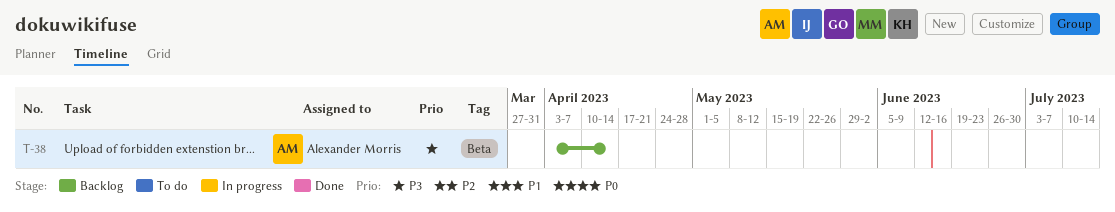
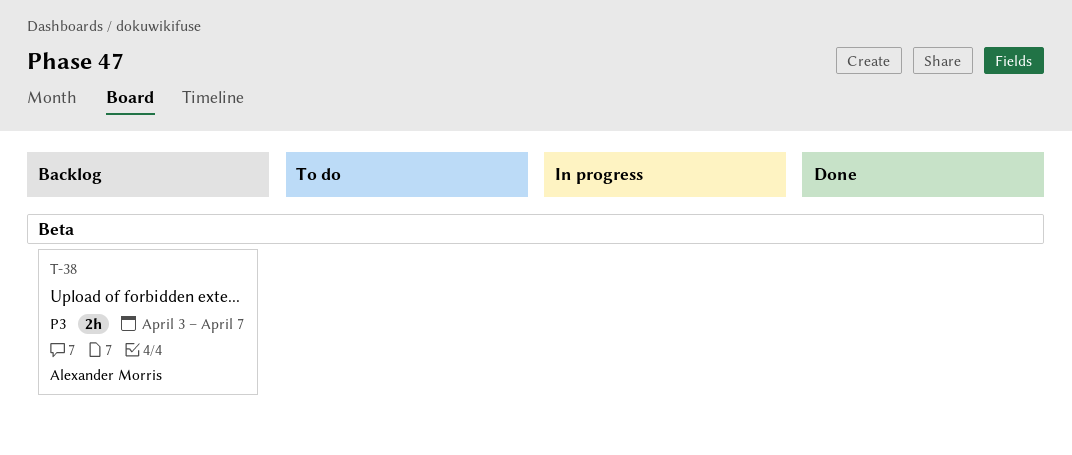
T-38, due: Apr 14 -> Apr 7

